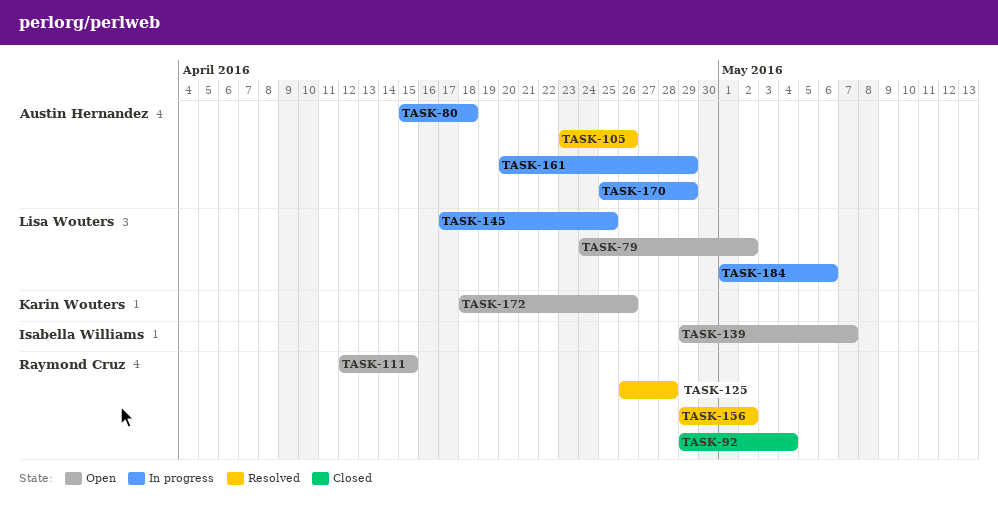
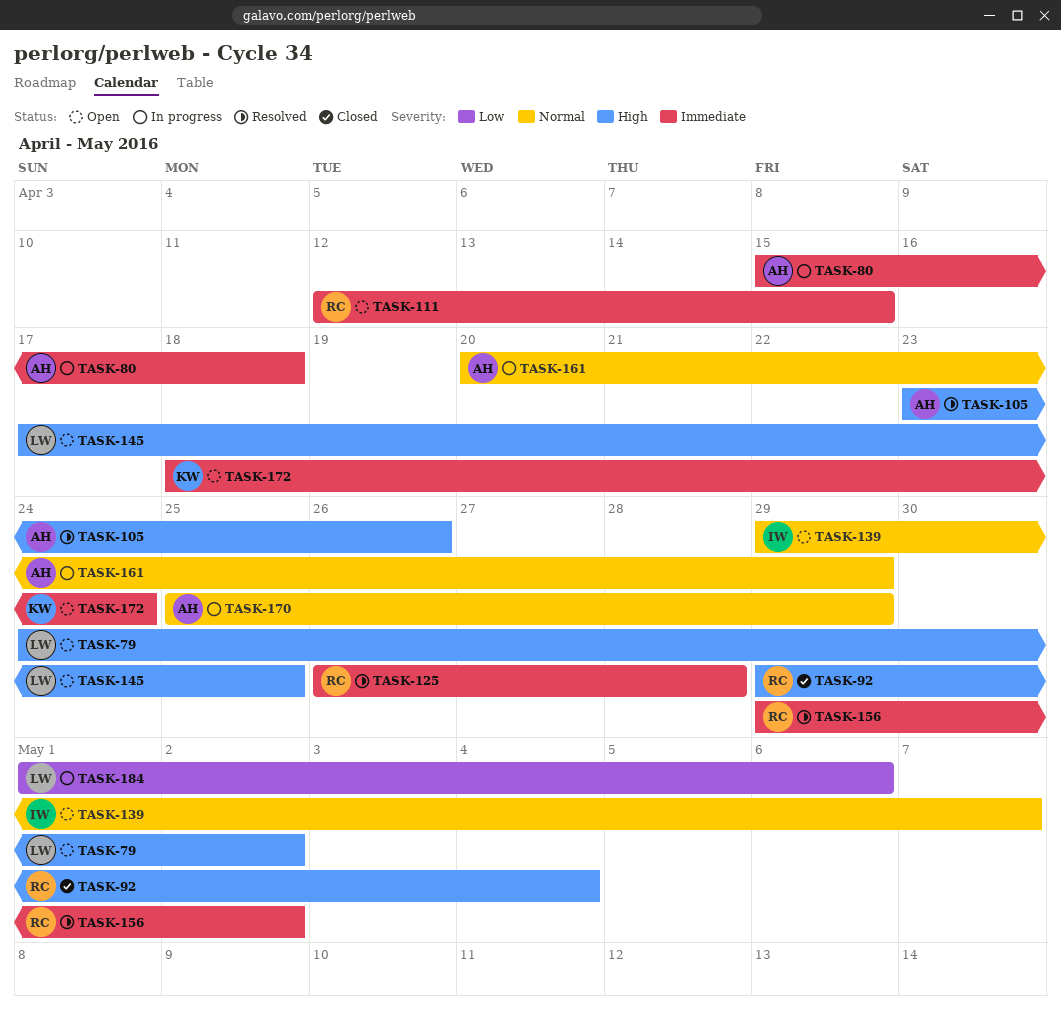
TASK-145, status: In progress -> Open
TASK-172, due: Apr 26 -> Apr 24

